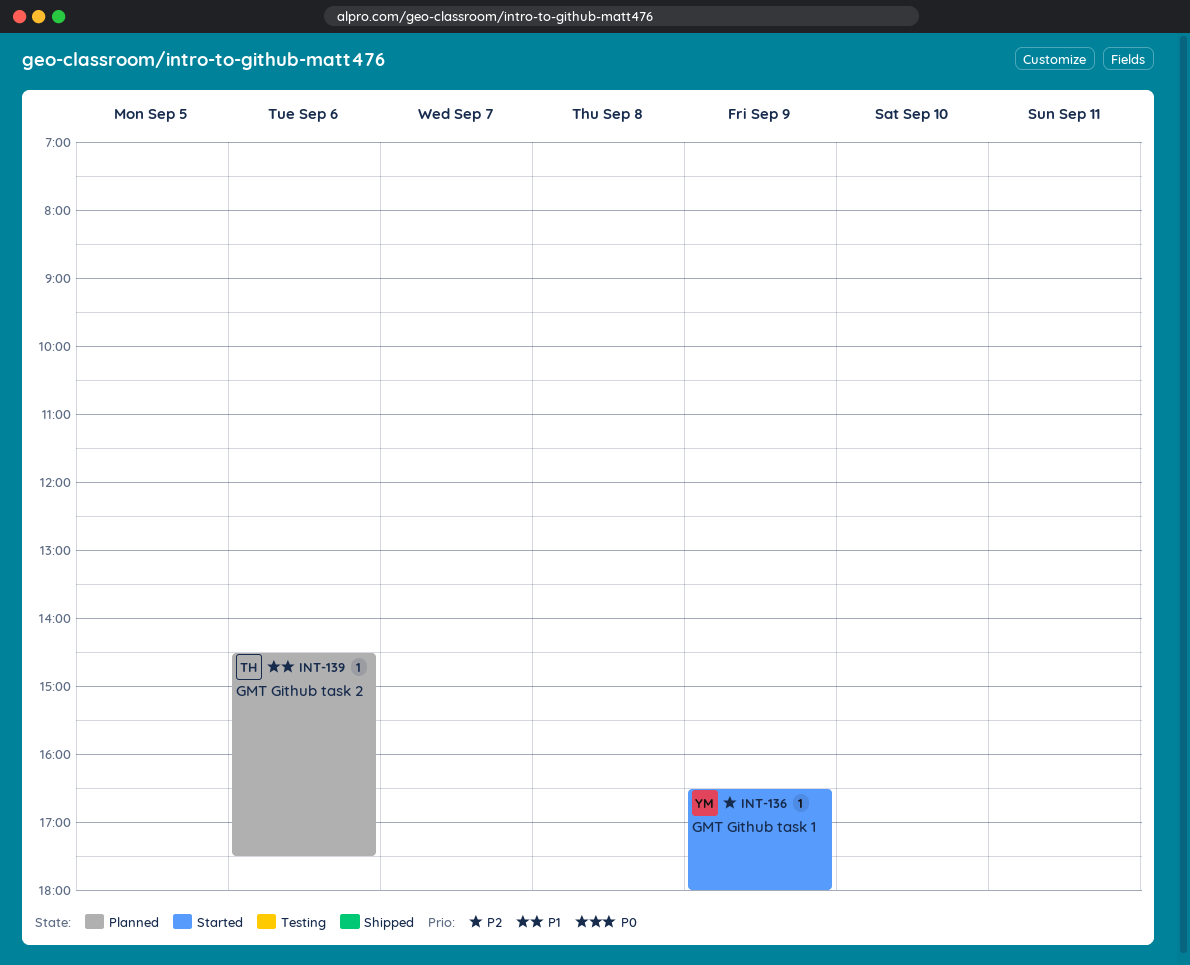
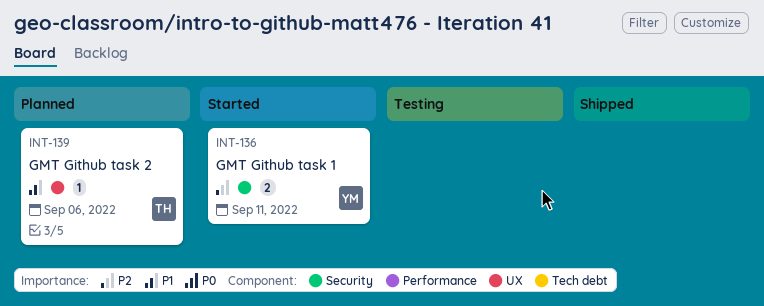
INT-136, estimate: 1 -> 2
INT-136, day: Sep 9 -> Sep 11

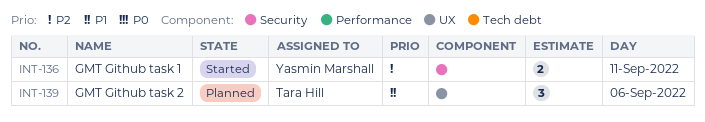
INT-139, estimate: 1 -> 3

